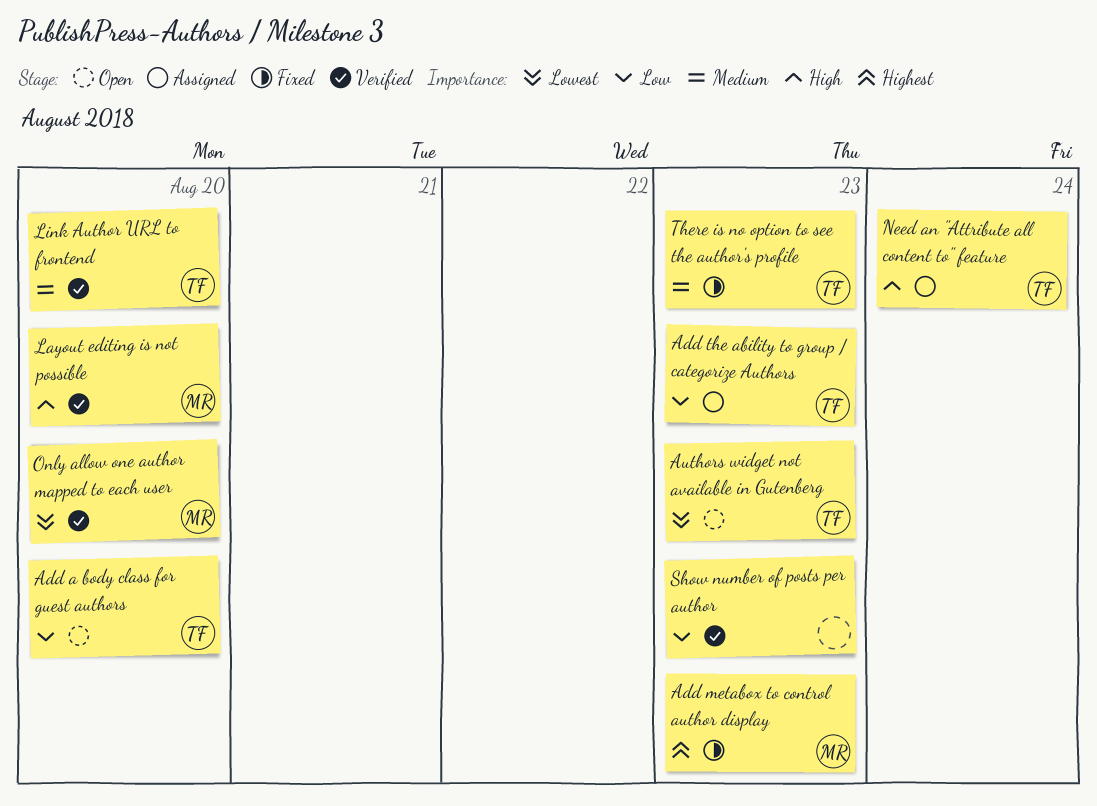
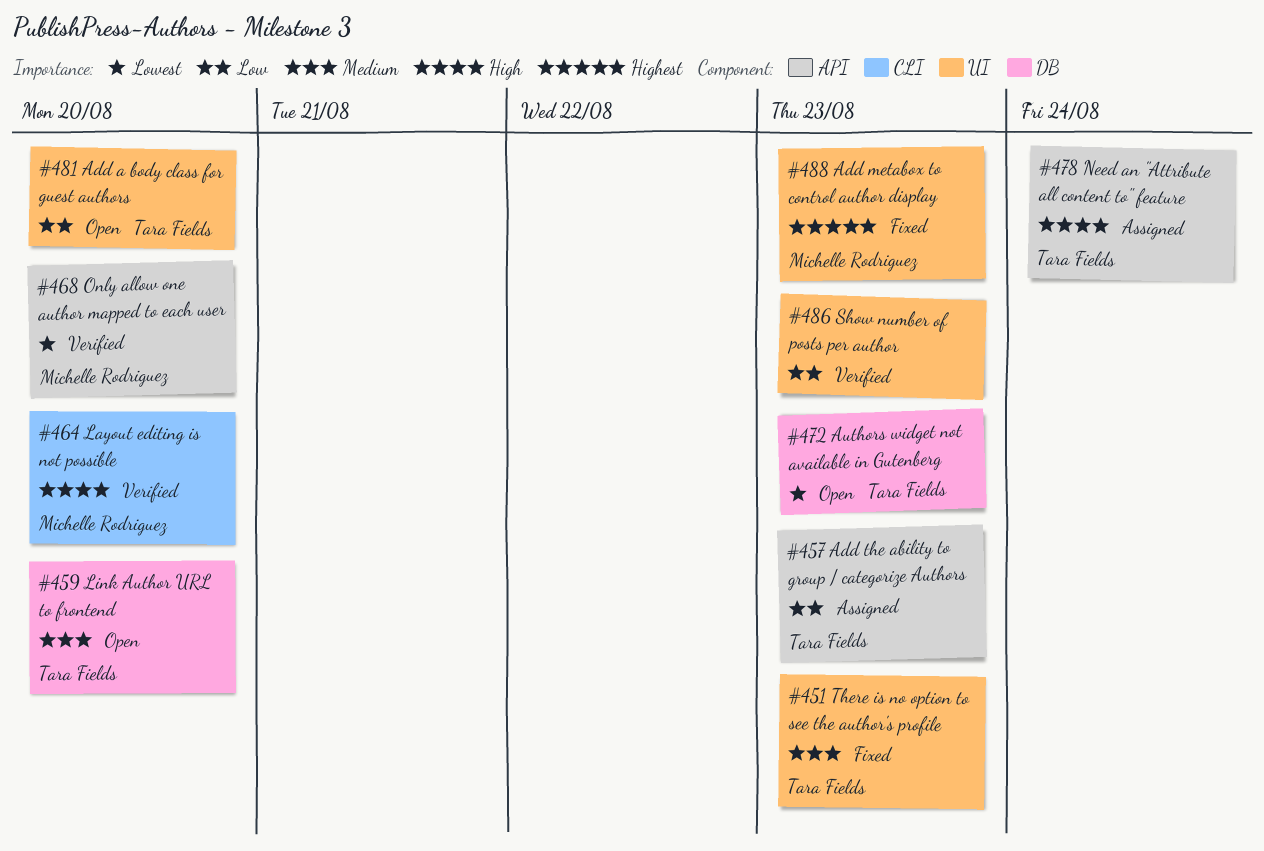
Link Author URL to frontend, status: Verified -> Open

